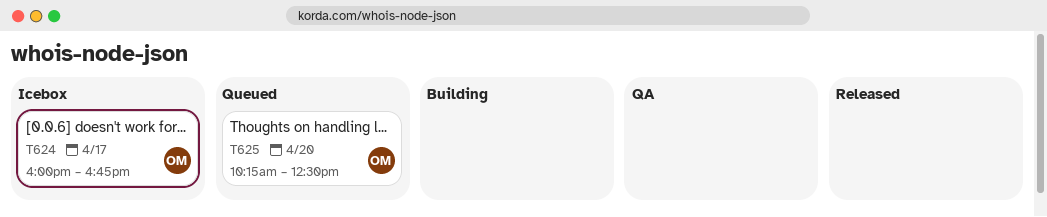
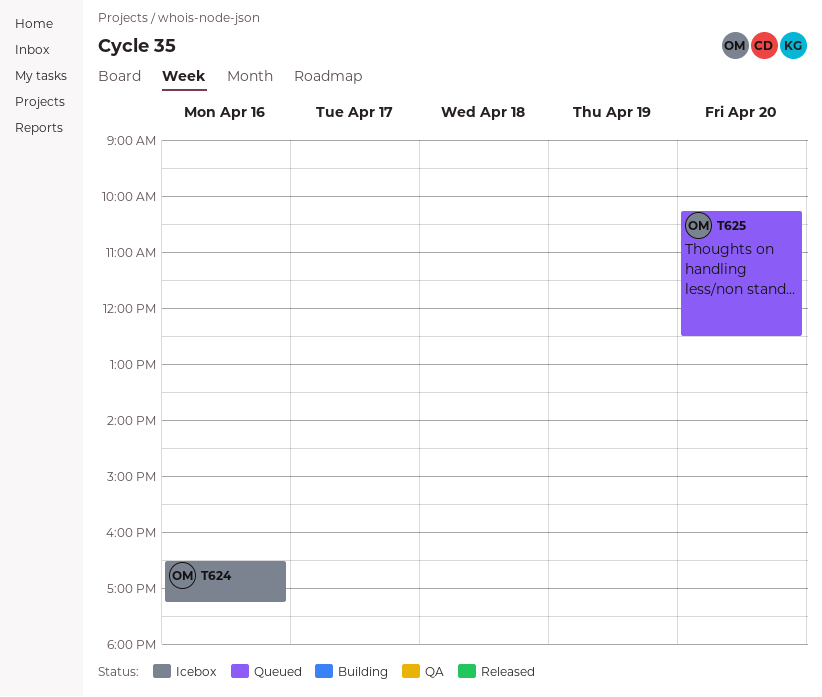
T624, day: Apr 17 -> Apr 16
T624, begins: 16:00 -> 16:30
T624, ends: 16:45 -> 17:15

